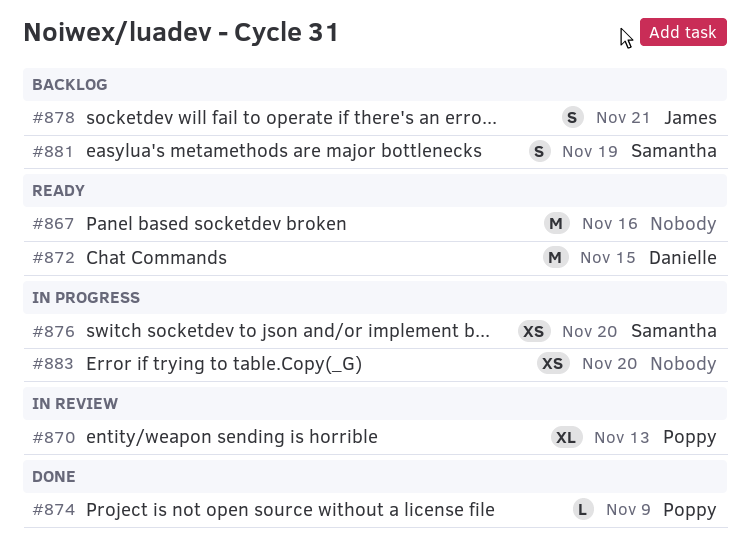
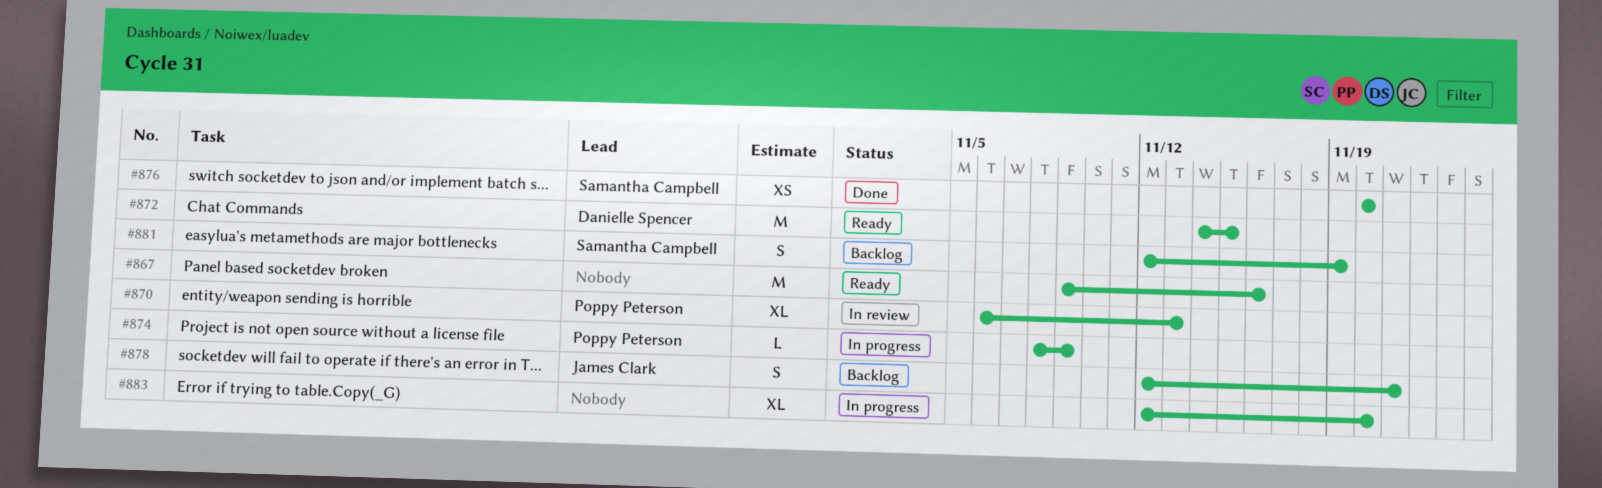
#874, status: Done -> In progress
#876, status: In progress -> Done
#883, estimate: XS -> XL

